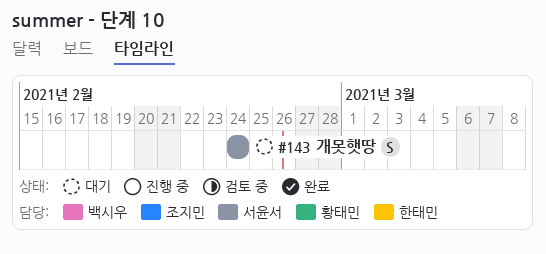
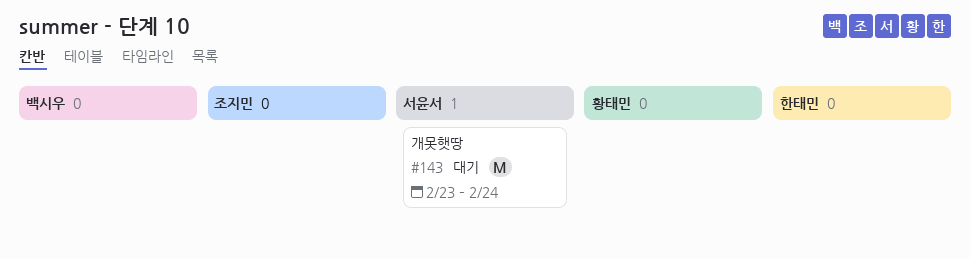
#143, estimate: S -> M
#143, start: Feb 24 -> Feb 23

